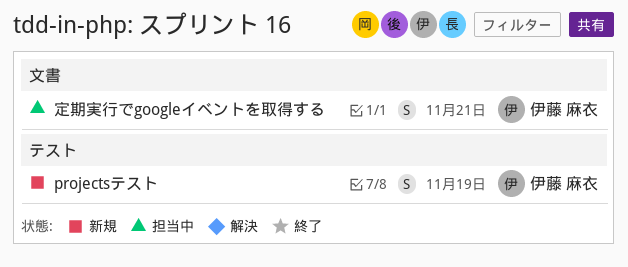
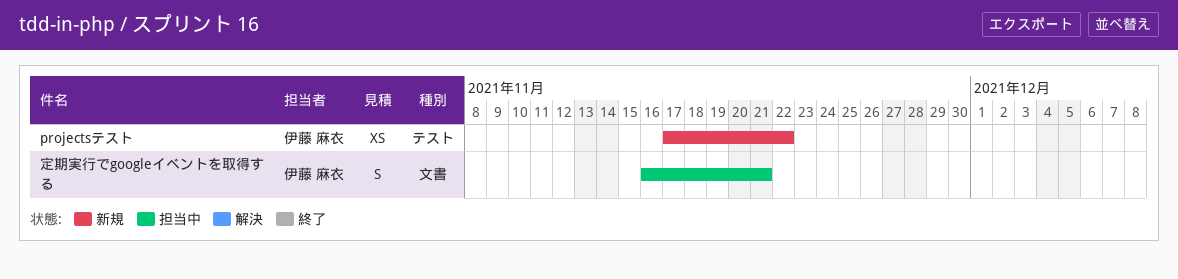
projectsテスト, estimate: S -> XS
projectsテスト, due: Nov 19 -> Nov 22

